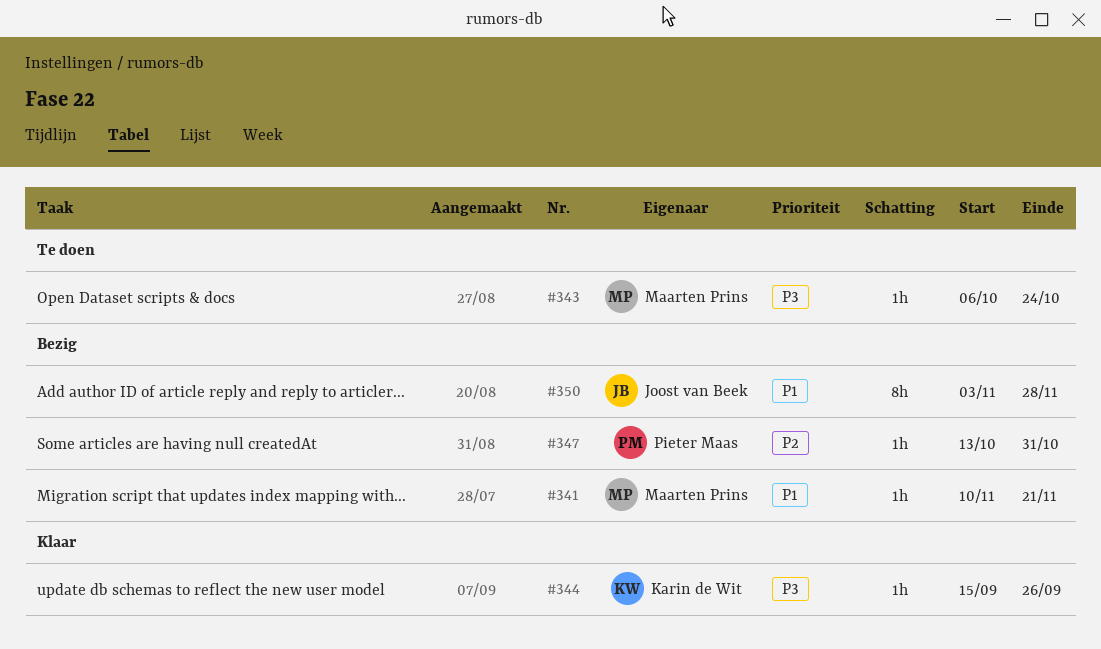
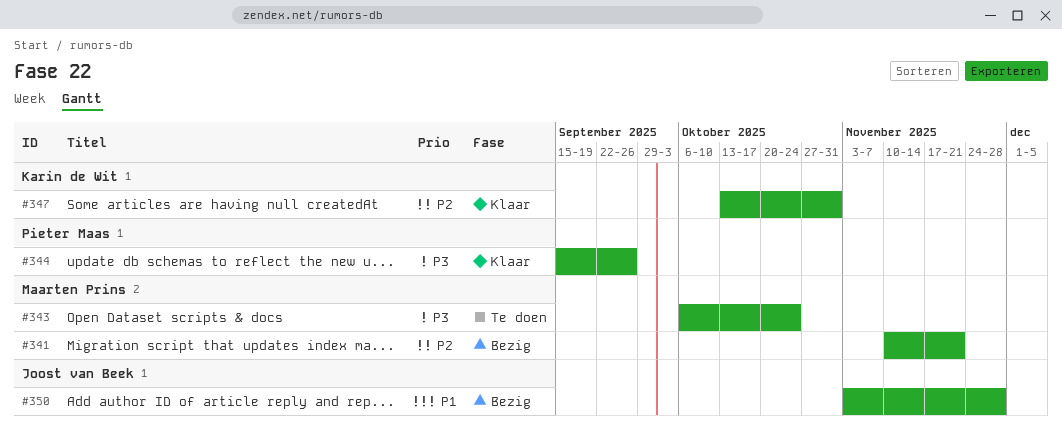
#341, priority: P1 -> P2
#344, owner: Karin de Wit -> Pieter Maas
#347, status: Bezig -> Klaar
#347, owner: Pieter Maas -> Karin de Wit

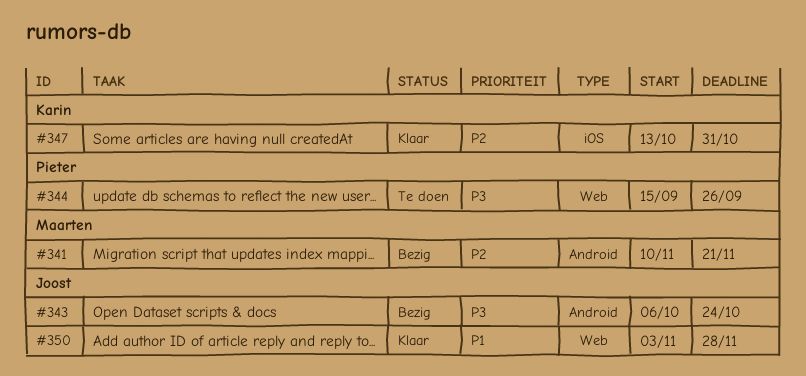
#343, status: Te doen -> Bezig
#343, owner: Maarten Prins -> Joost van Beek
#344, status: Klaar -> Te doen
#350, status: Bezig -> Klaar

